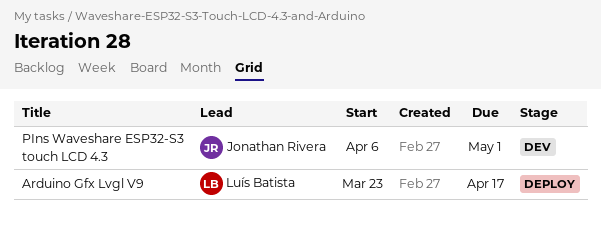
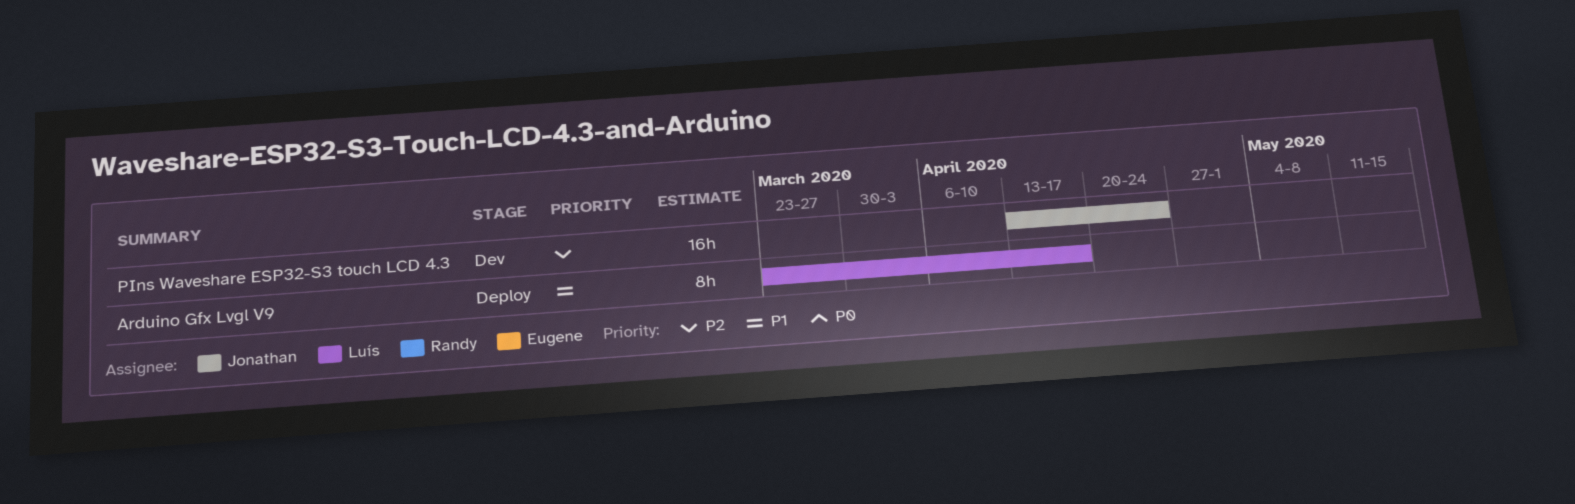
PIns Waveshare ESP32-S3 touch LCD 4.3, start: Apr 6 -> Apr 13
PIns Waveshare ESP32-S3 touch LCD 4.3, due: May 1 -> Apr 24

